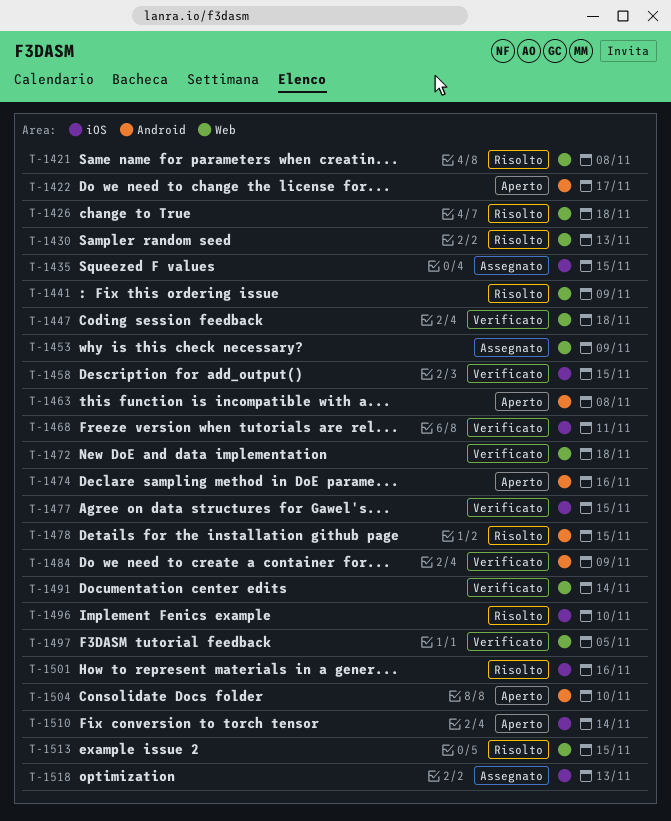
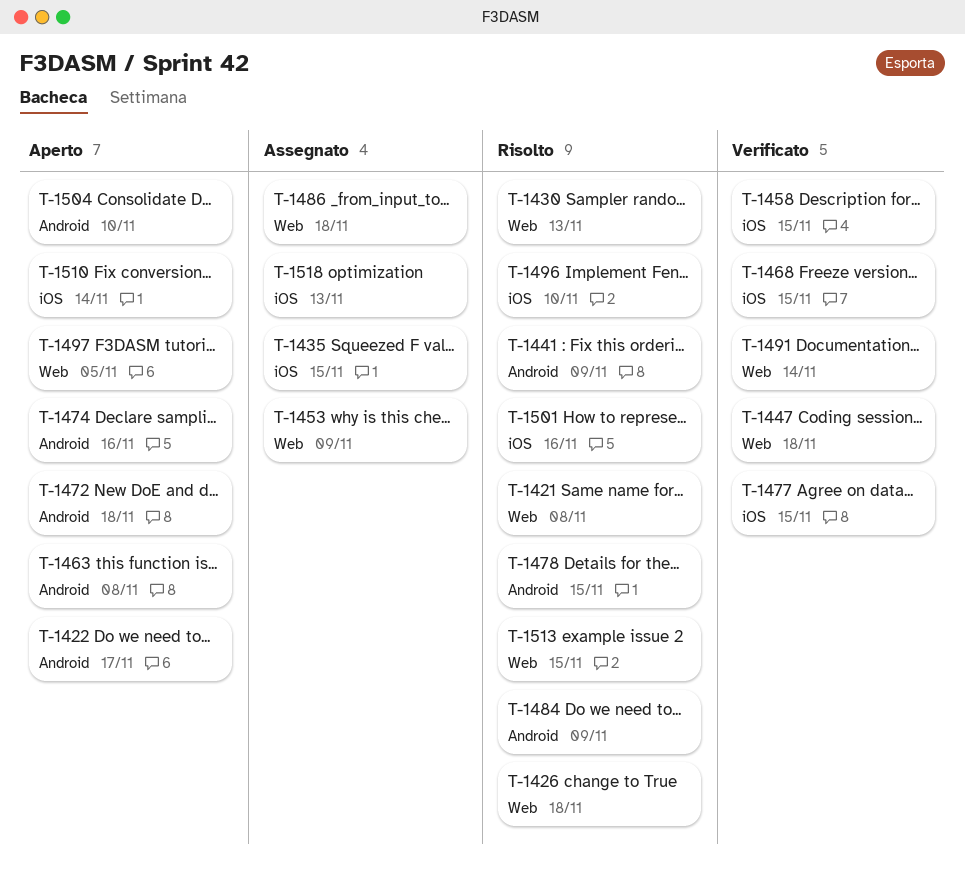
T-1441, label: Web -> Android
T-1468, due: Nov 11 -> Nov 15
T-1472, status: Verificato -> Aperto
T-1472, label: Web -> Android
T-1484, status: Verificato -> Risolto
T-1486: none -> present
T-1497, status: Verificato -> Aperto

